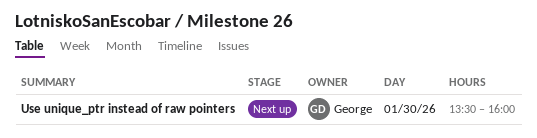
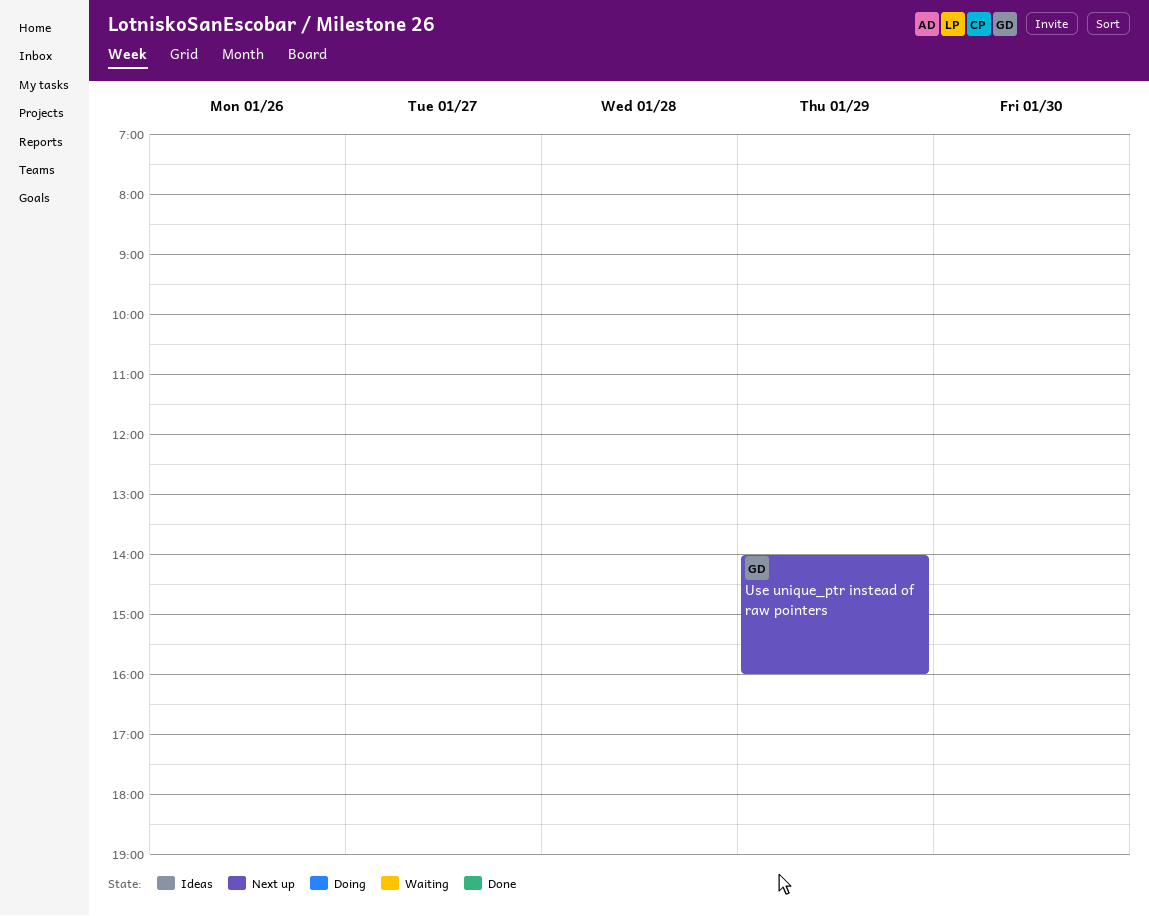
Use unique_ptr instead of raw pointers, day: Jan 30 -> Jan 29
Use unique_ptr instead of raw pointers, begins: 13:30 -> 14:00

